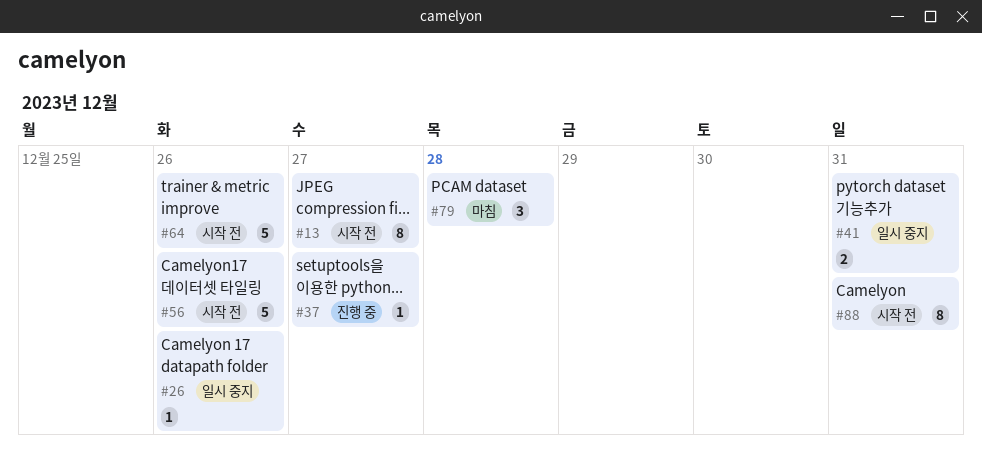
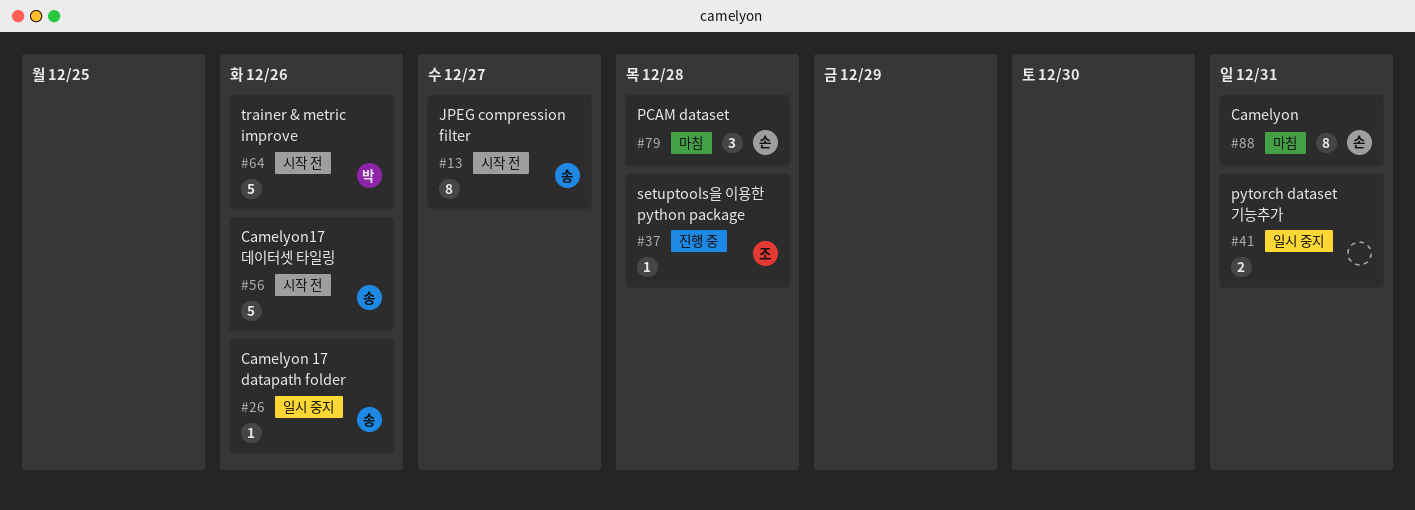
#37, due: Dec 27 -> Dec 28
#88, status: 시작 전 -> 마침

